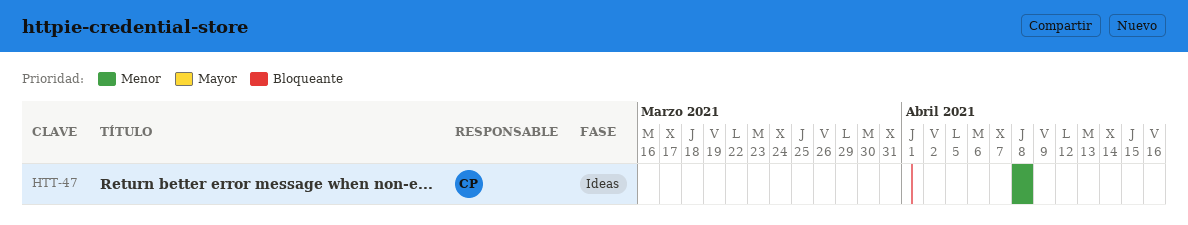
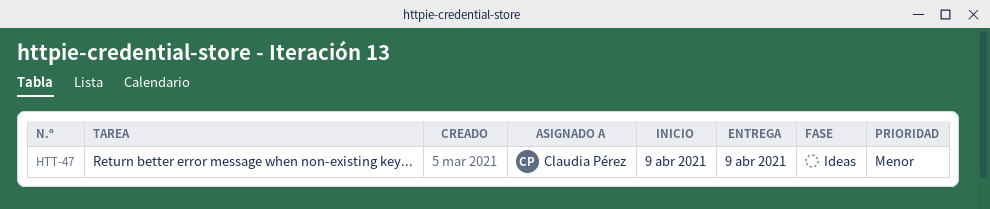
HTT-47, start: Apr 8 -> Apr 9
HTT-47, due: Apr 8 -> Apr 9

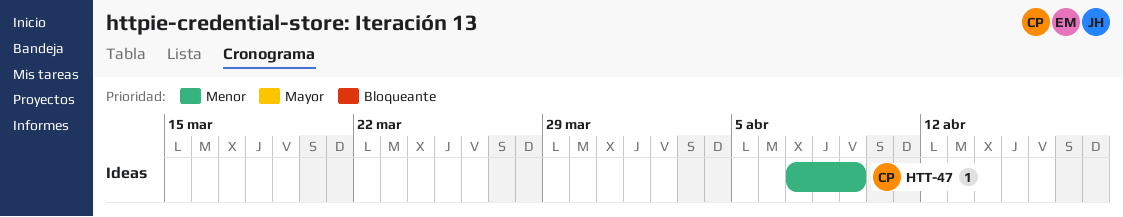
HTT-47, start: Apr 9 -> Apr 7

